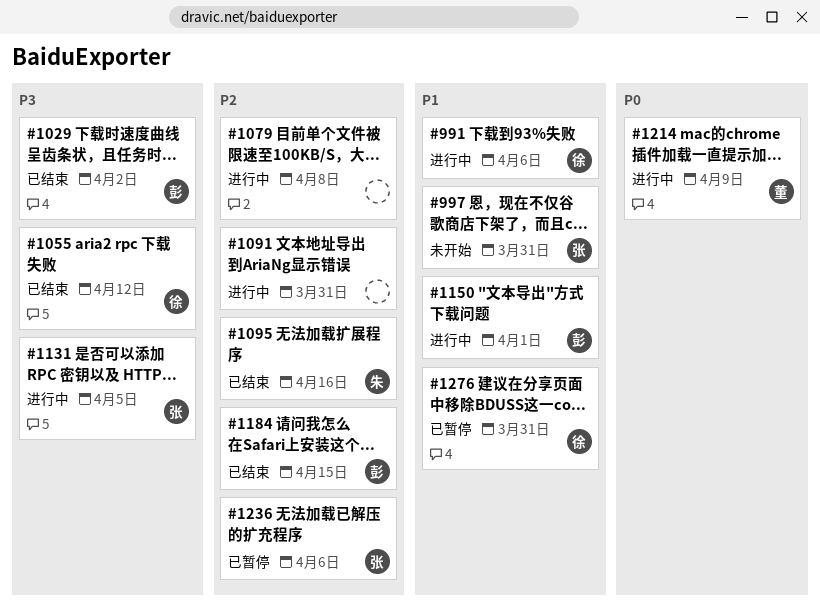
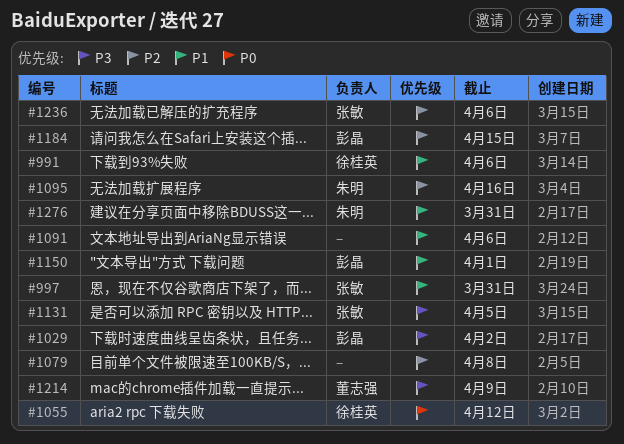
#1055, priority: P3 -> P0
#1091, priority: P2 -> P1
#1091, due: Mar 31 -> Apr 6
#1214, priority: P0 -> P3
#1276, owner: 徐桂英 -> 朱明

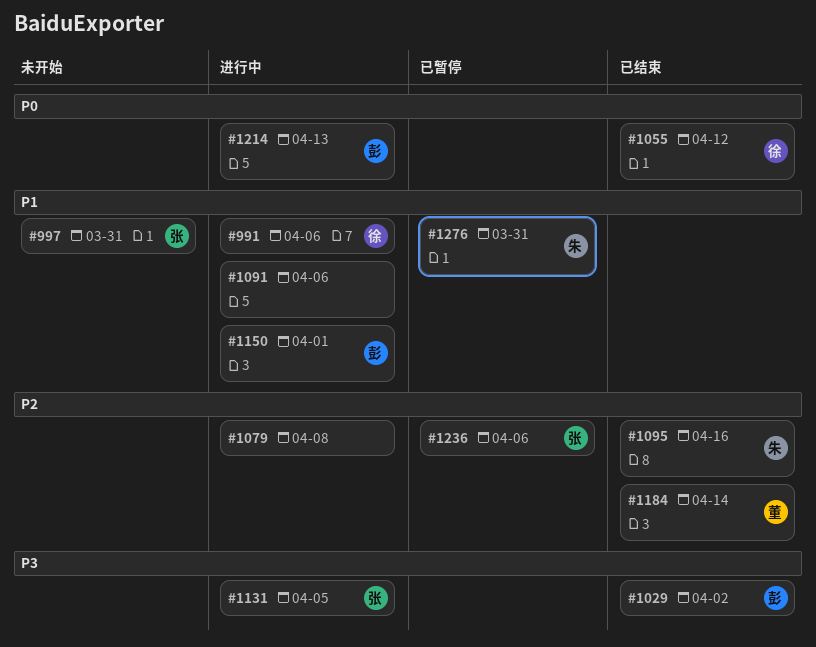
#1184, owner: 彭晶 -> 董志强
#1184, due: Apr 15 -> Apr 14
#1214, owner: 董志强 -> 彭晶
#1214, priority: P3 -> P0
#1214, due: Apr 9 -> Apr 13

